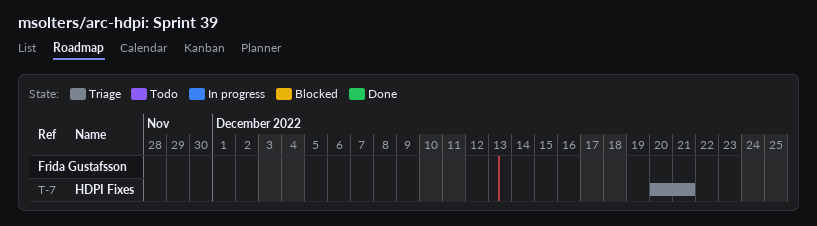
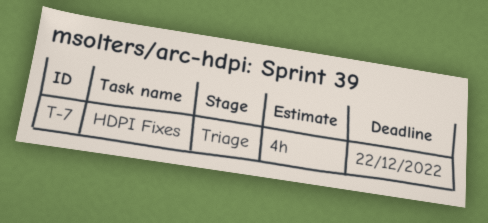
T-7, due: Dec 21 -> Dec 22

